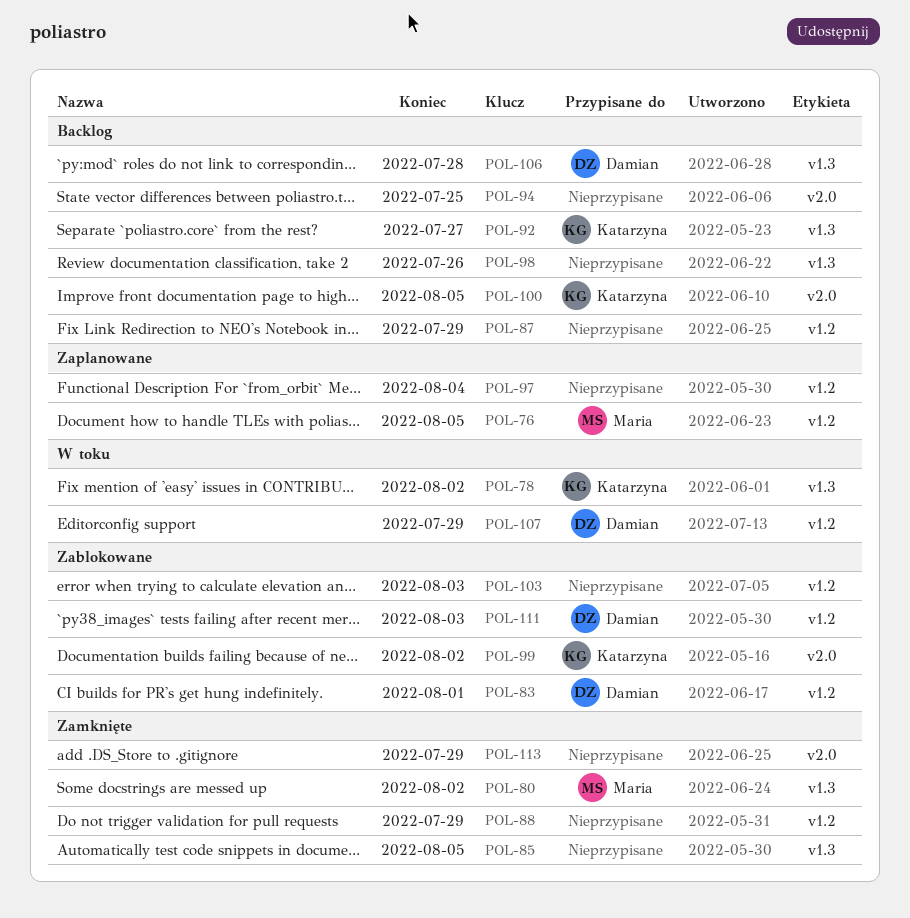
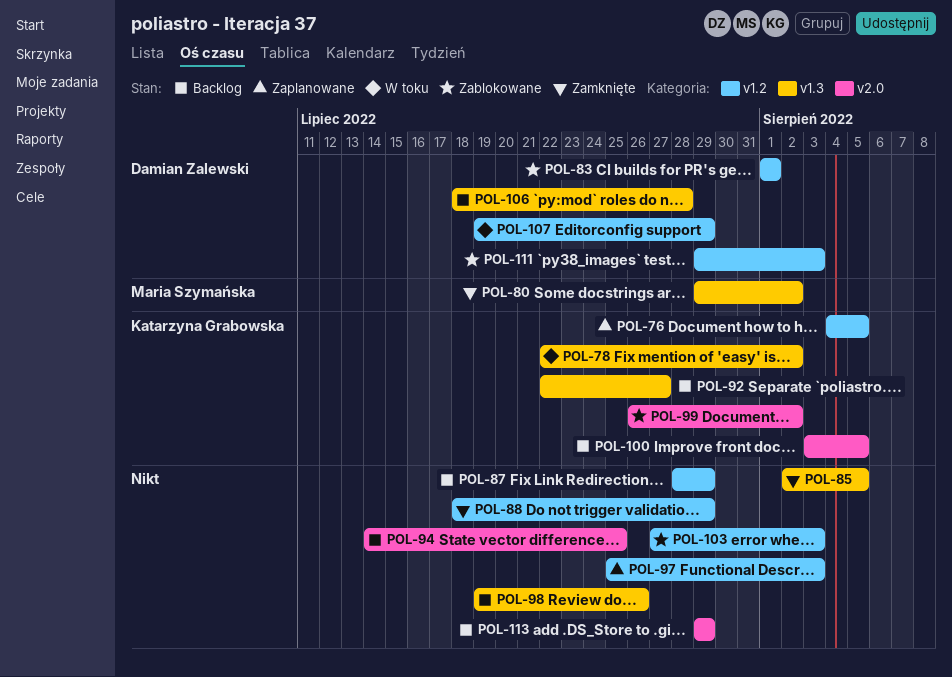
POL-76, owner: Maria Szymańska -> Katarzyna Grabowska
POL-97, due: Aug 4 -> Aug 3
POL-113, status: Zamknięte -> Backlog

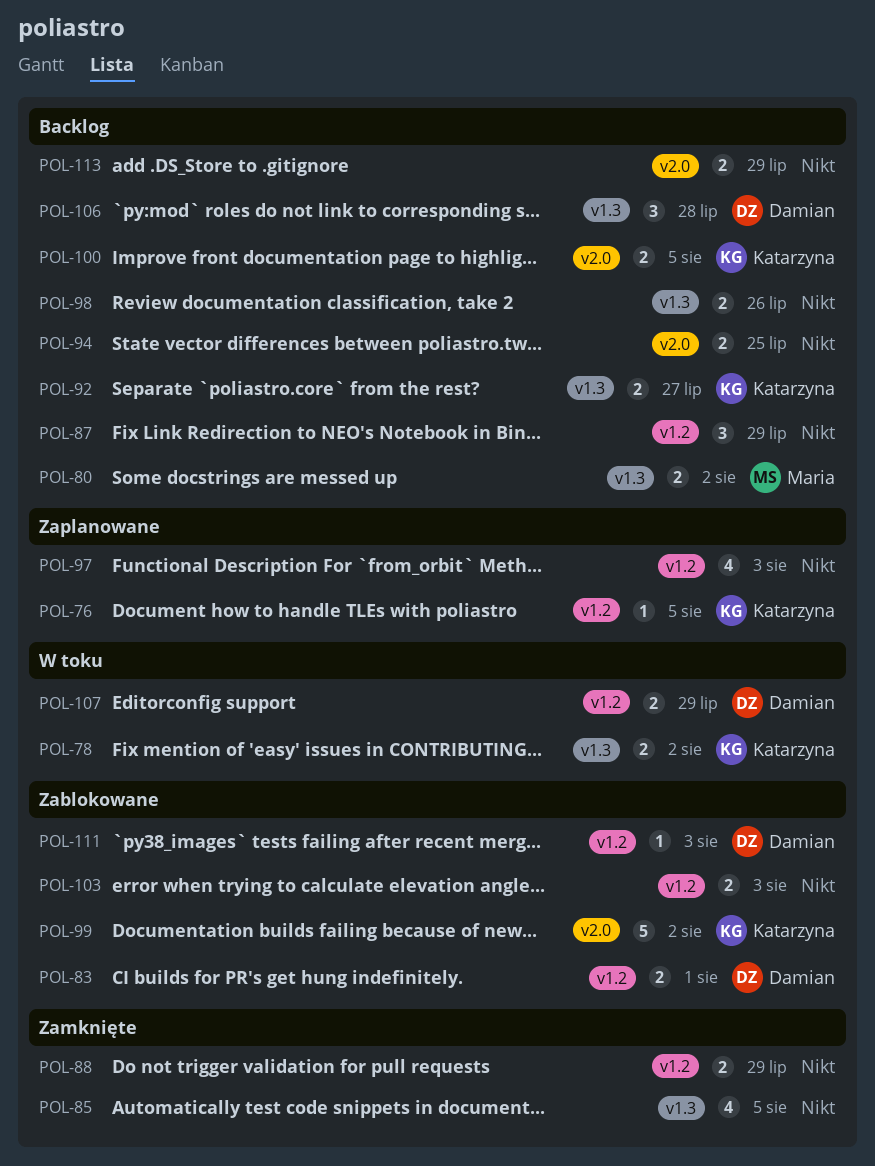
POL-80, status: Zamknięte -> Backlog

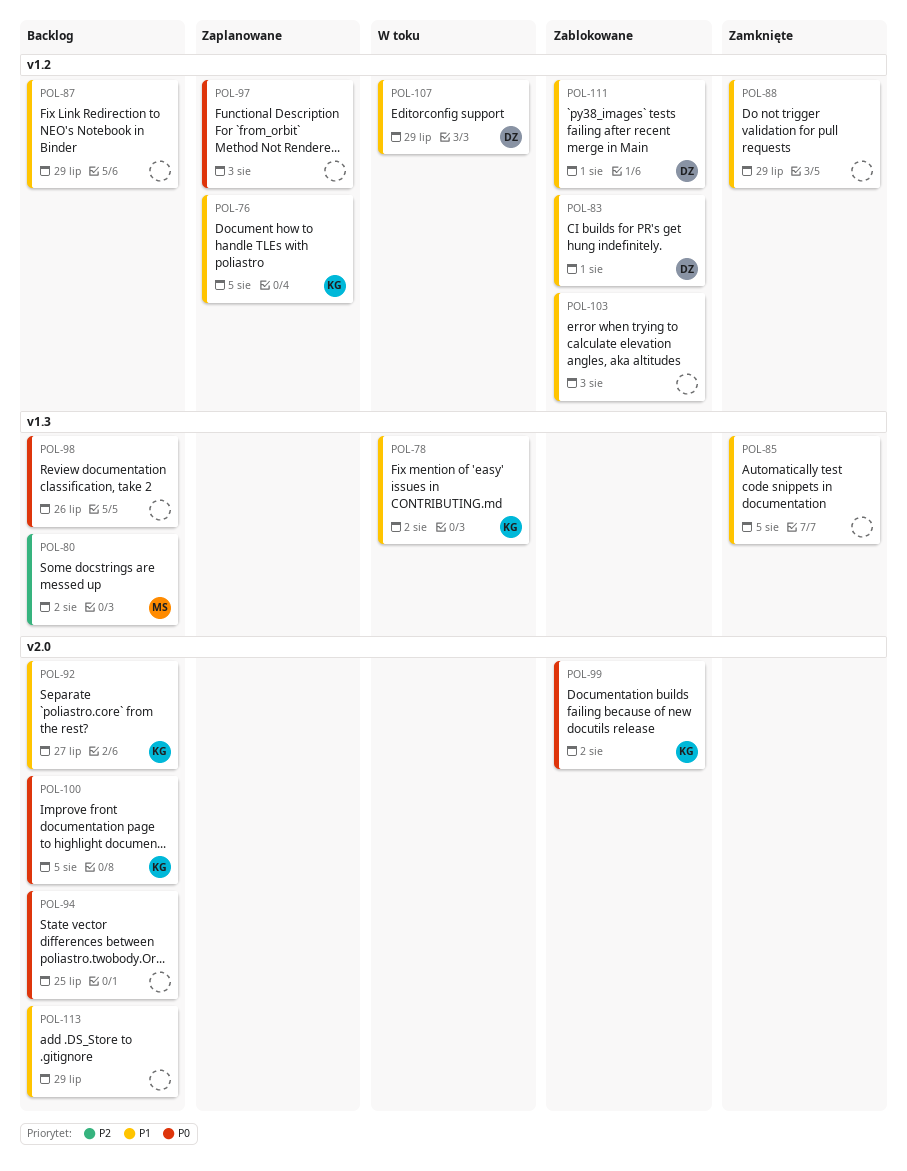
POL-92, label: v1.3 -> v2.0
POL-106: present -> none
POL-111, due: Aug 3 -> Aug 1

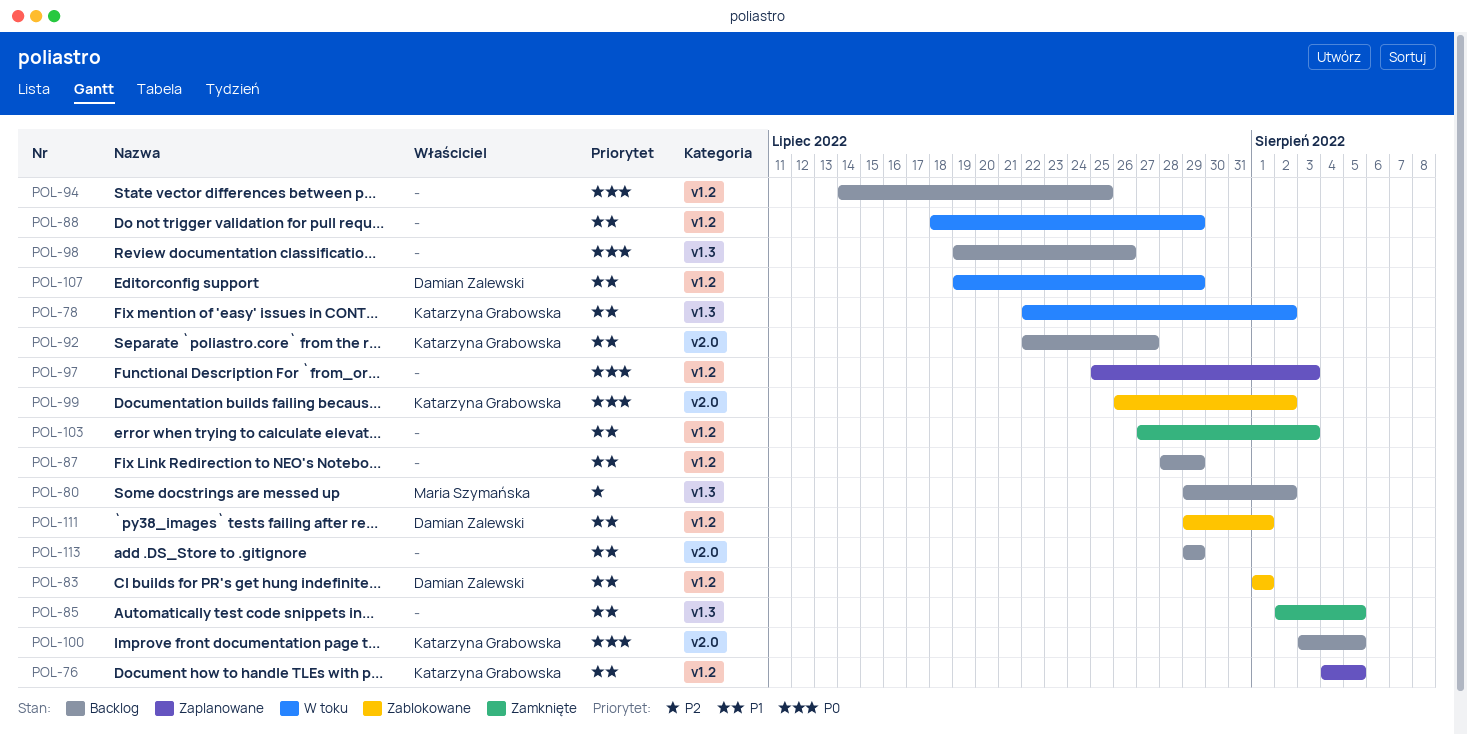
POL-88, status: Zamknięte -> W toku
POL-94, label: v2.0 -> v1.2
POL-103, status: Zablokowane -> Zamknięte

